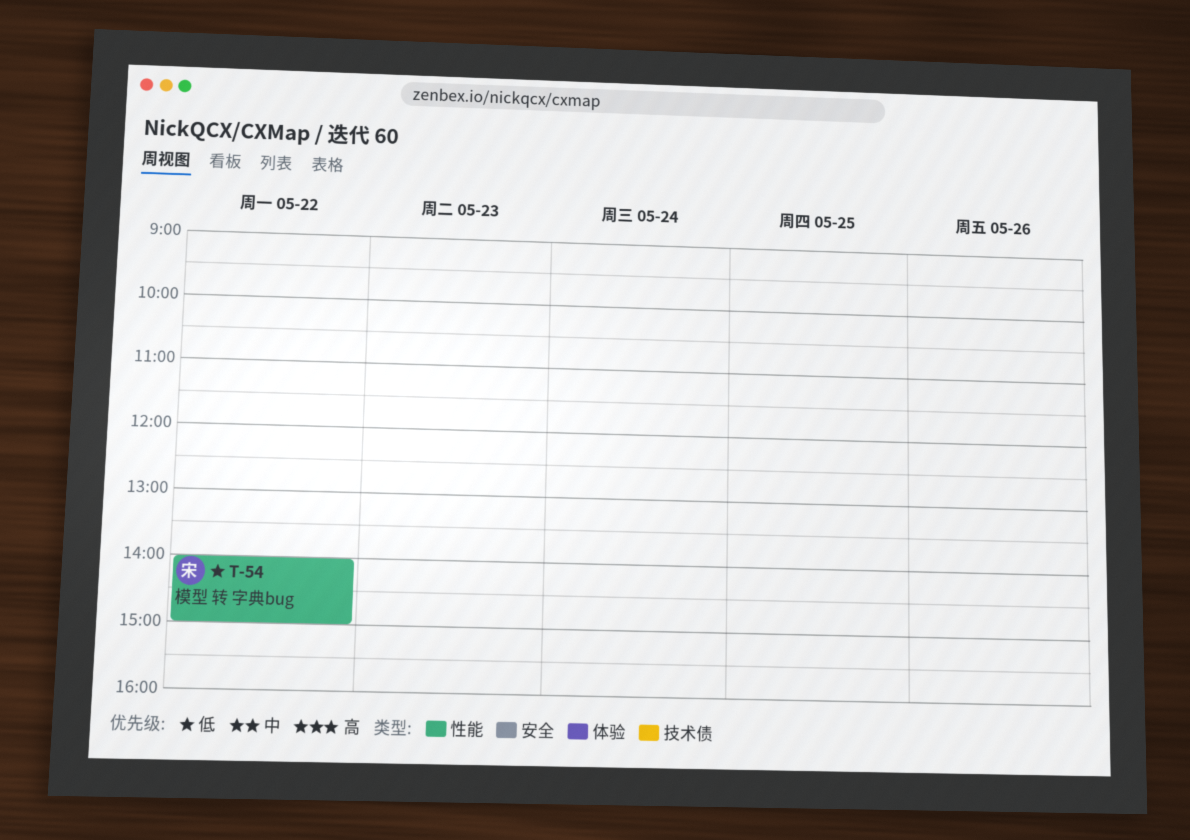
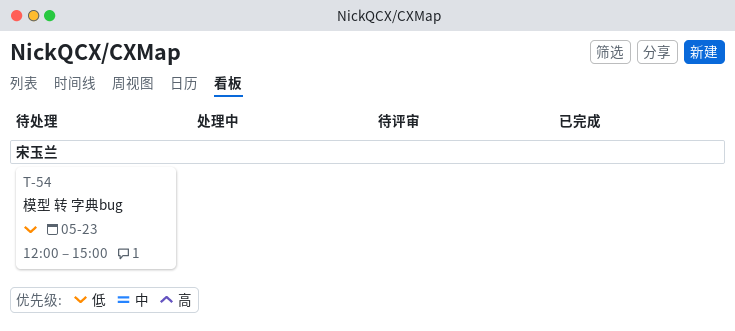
T-54, day: May 22 -> May 23
T-54, begins: 14:00 -> 12:00

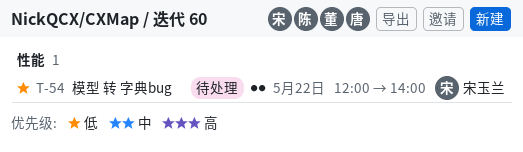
T-54, day: May 23 -> May 22
T-54, ends: 15:00 -> 14:00

